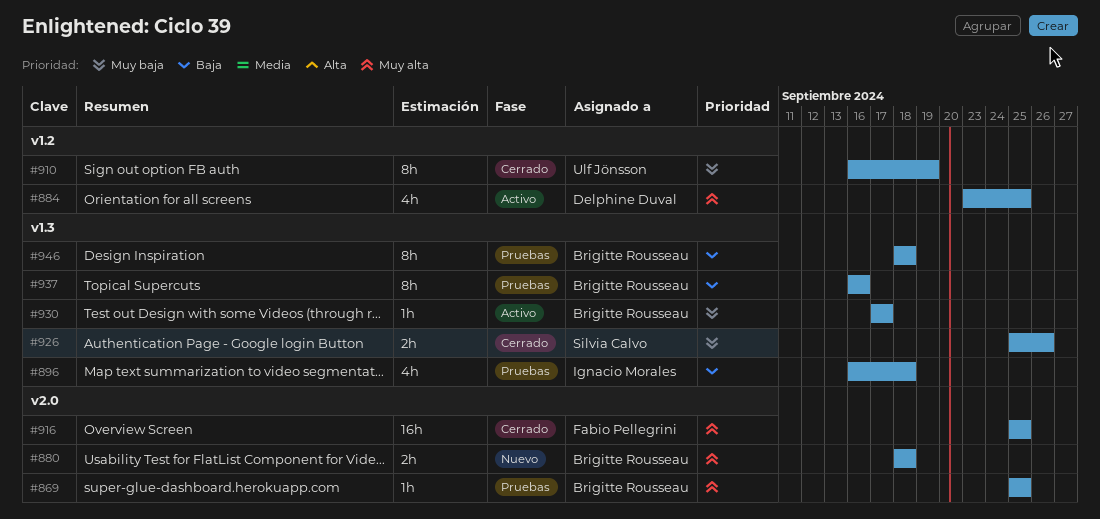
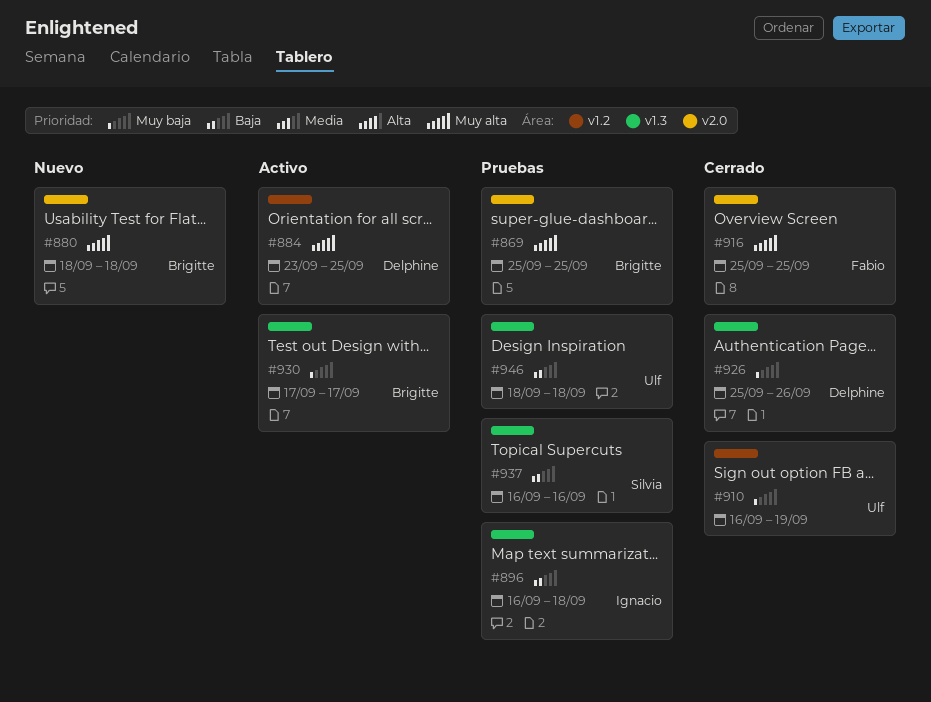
#926, owner: Silvia Calvo -> Delphine Duval
#937, owner: Brigitte Rousseau -> Silvia Calvo
#946, owner: Brigitte Rousseau -> Ulf Jönsson

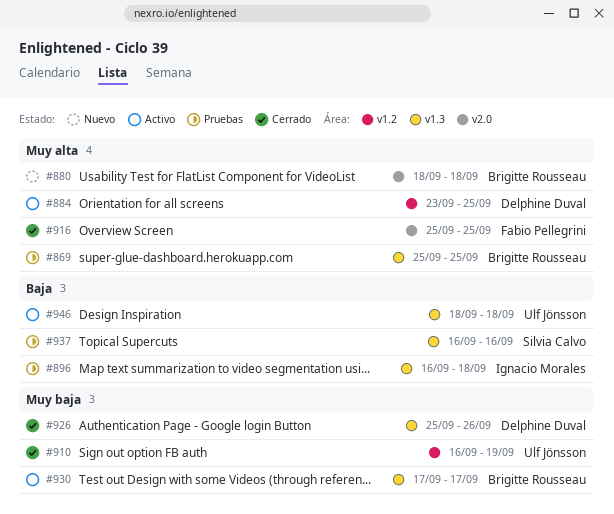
#869, label: v2.0 -> v1.3
#946, status: Pruebas -> Activo

